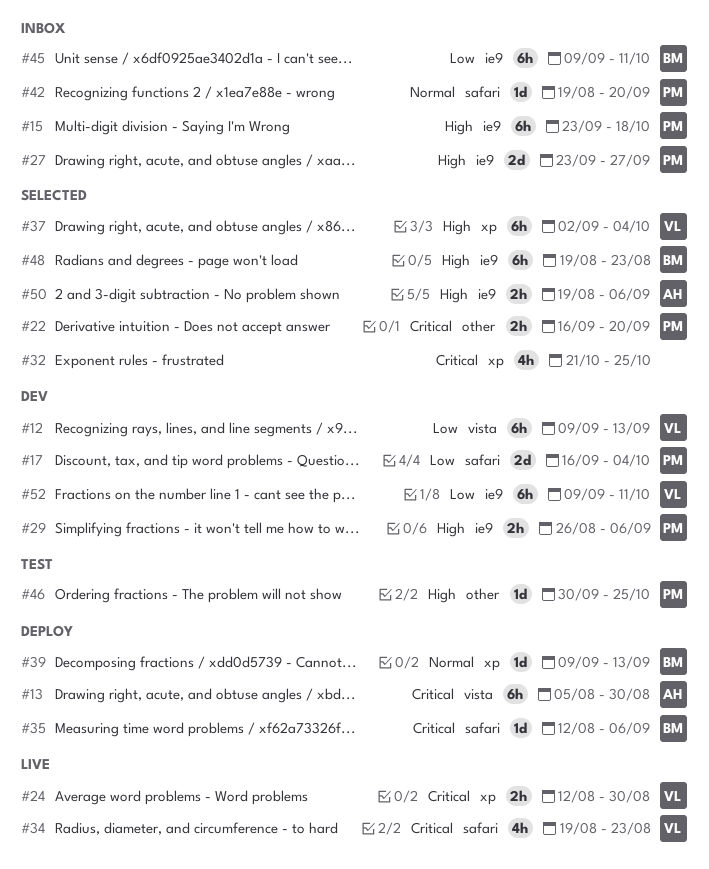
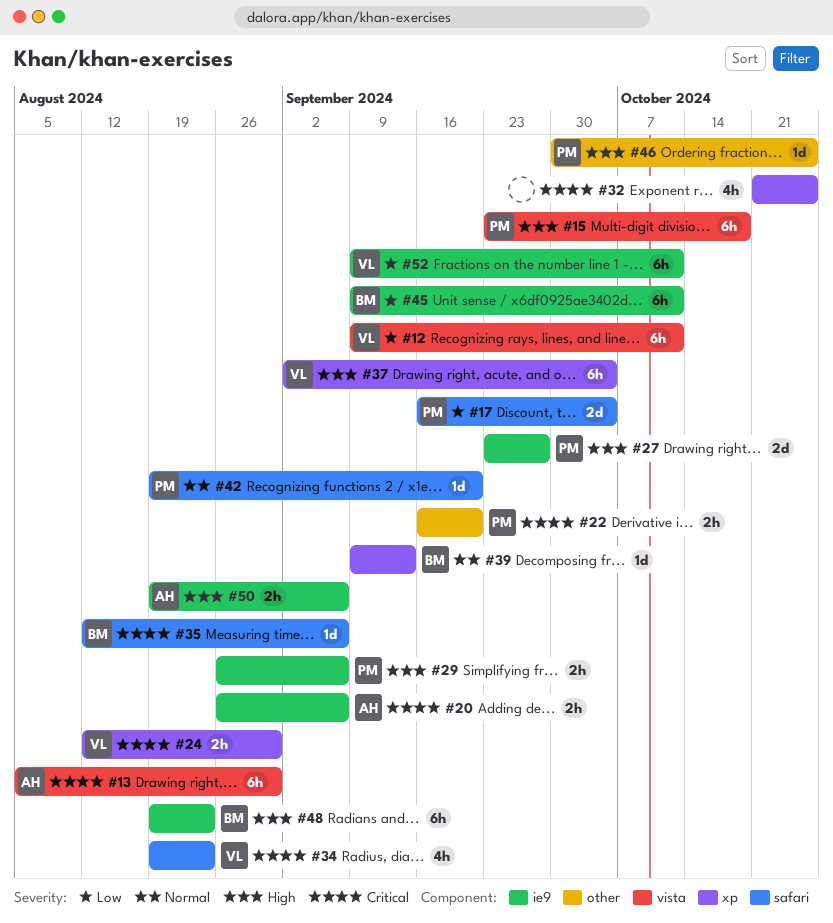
#12, due: Sep 13 -> Oct 11
#15, label: ie9 -> vista
#20: none -> present

